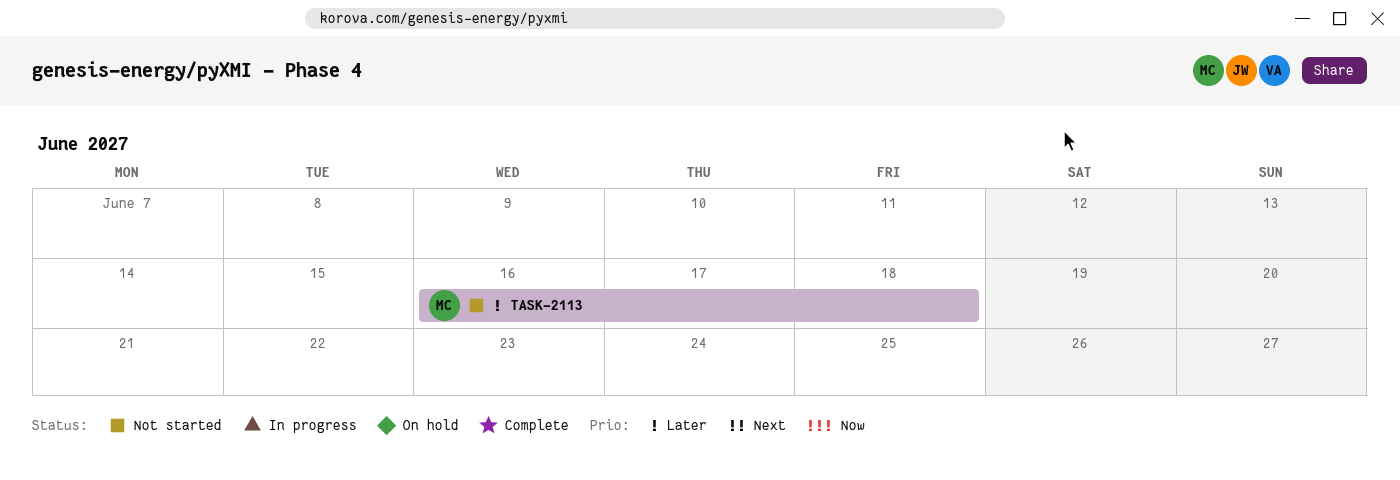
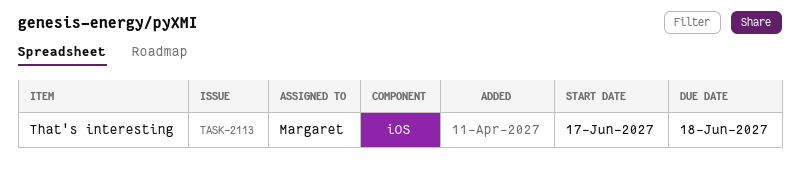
TASK-2113, start: Jun 16 -> Jun 17

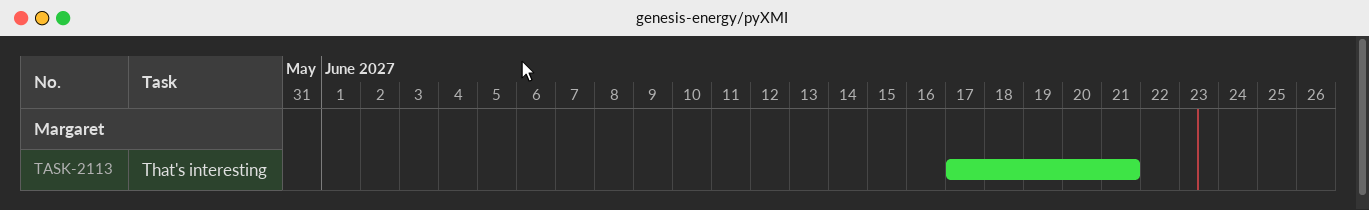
TASK-2113, due: Jun 18 -> Jun 21

